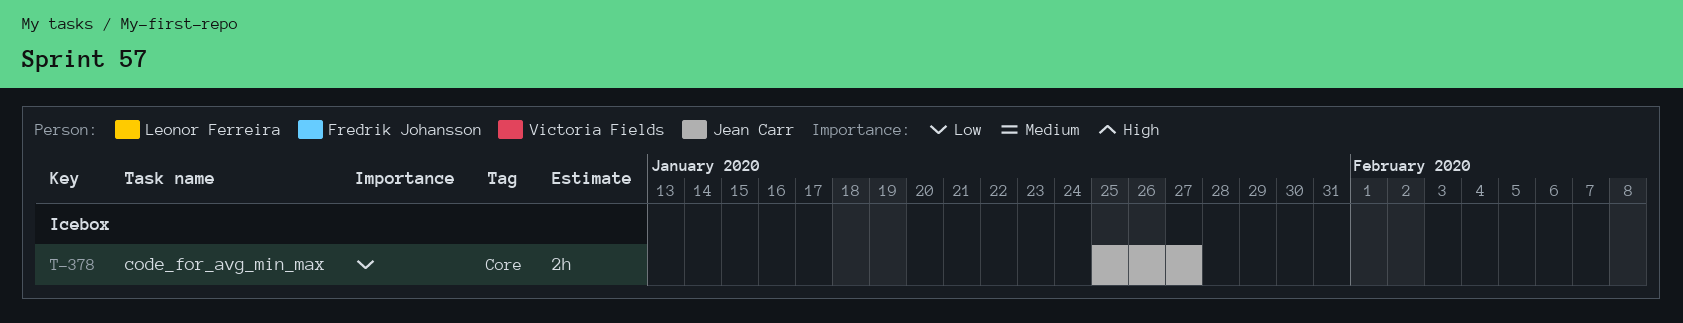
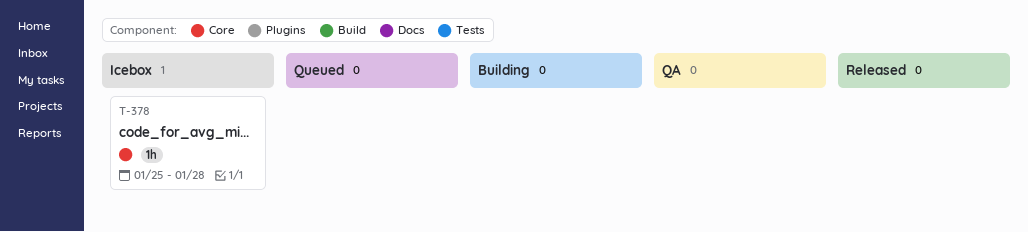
T-378, estimate: 2h -> 1h
T-378, due: Jan 27 -> Jan 28

